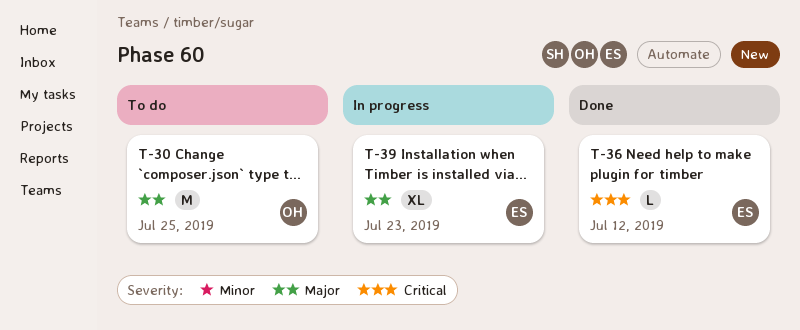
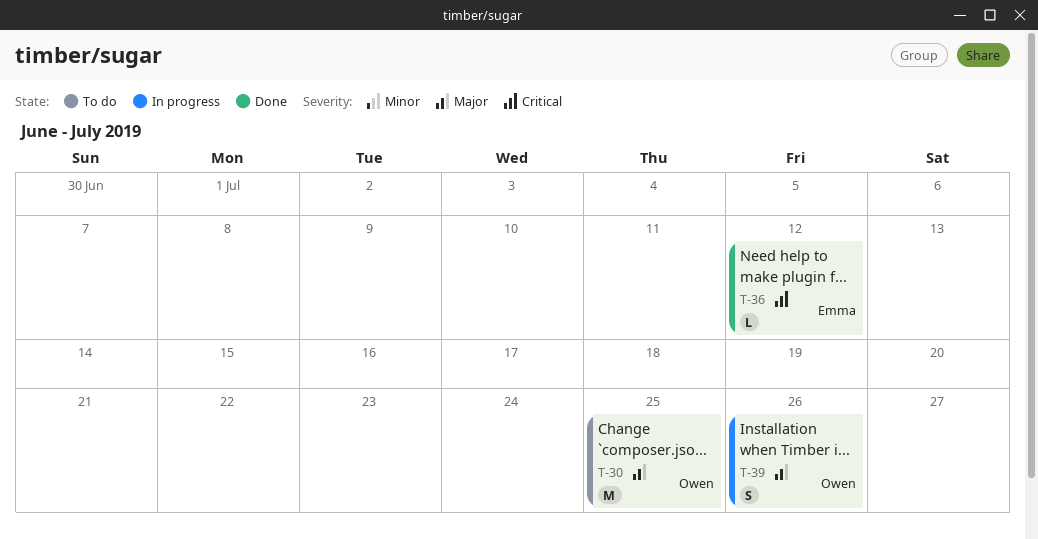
T-39, owner: Emma -> Owen
T-39, estimate: XL -> S
T-39, due: Jul 23 -> Jul 26

